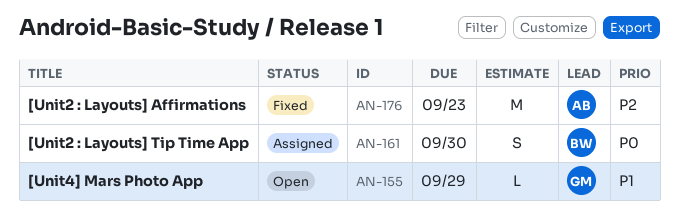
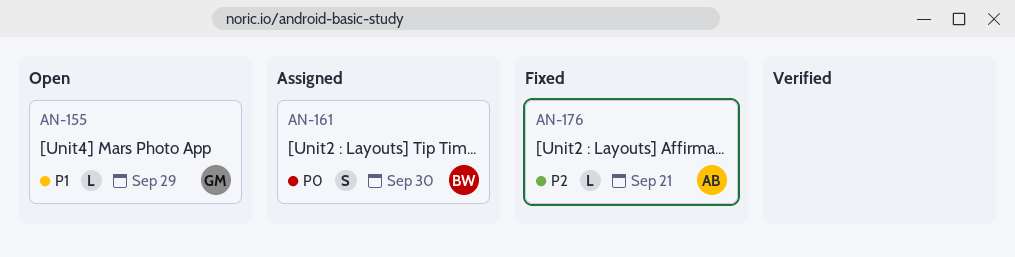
AN-176, estimate: M -> L
AN-176, due: Sep 23 -> Sep 21

